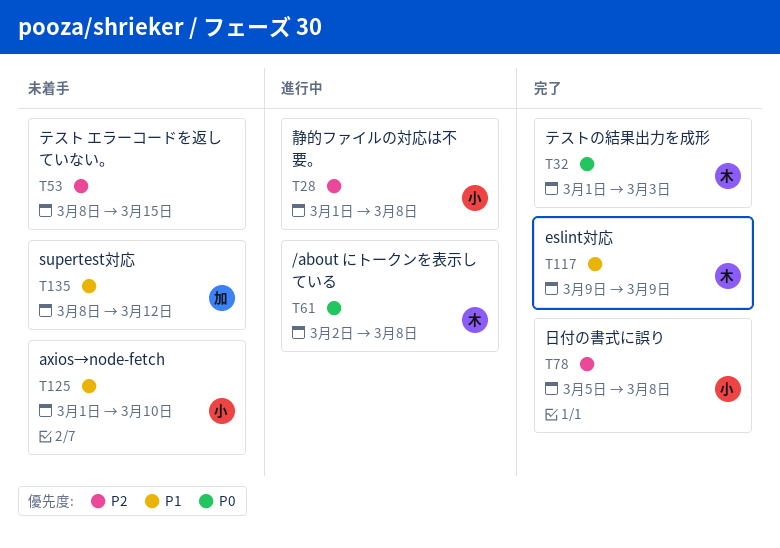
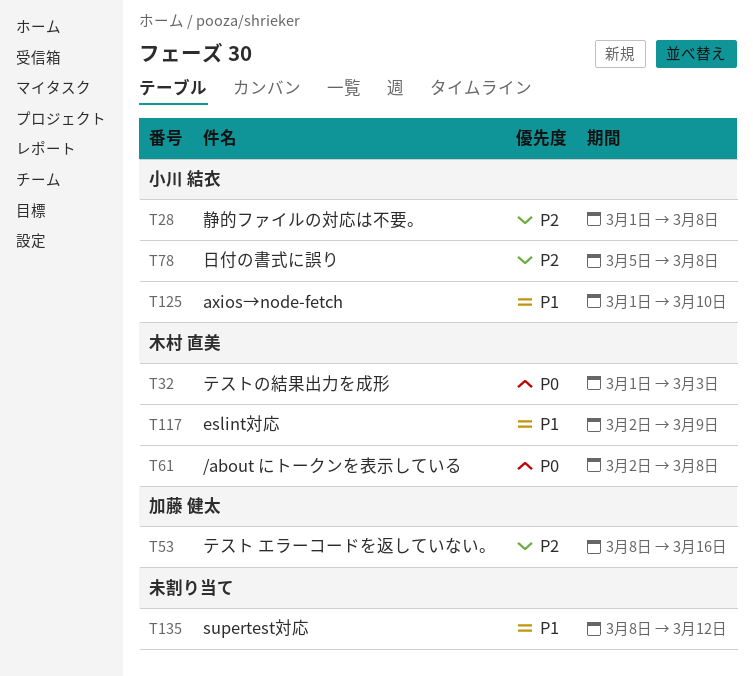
T53, owner: none -> 加藤 健太
T53, due: Mar 15 -> Mar 16
T117, start: Mar 9 -> Mar 2
T135, owner: 加藤 健太 -> none

